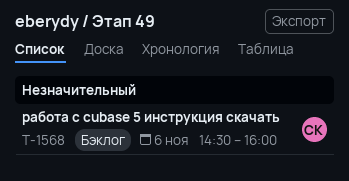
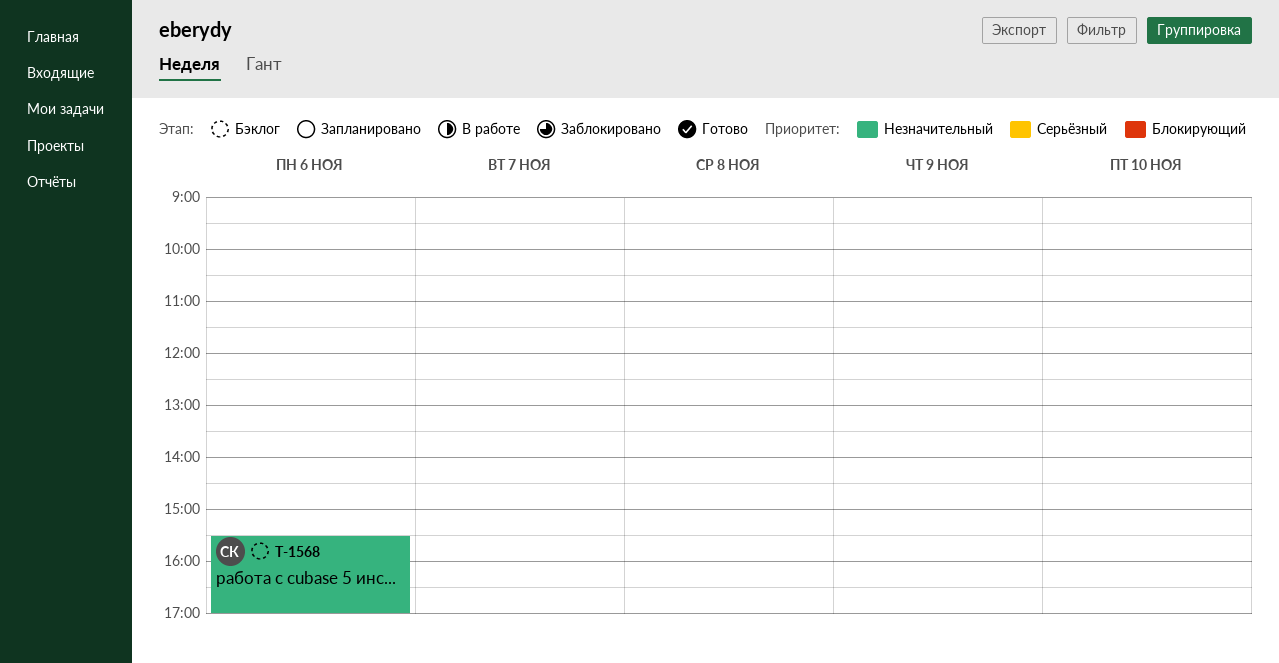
T-1568, begins: 14:30 -> 15:30
T-1568, ends: 16:00 -> 17:00

